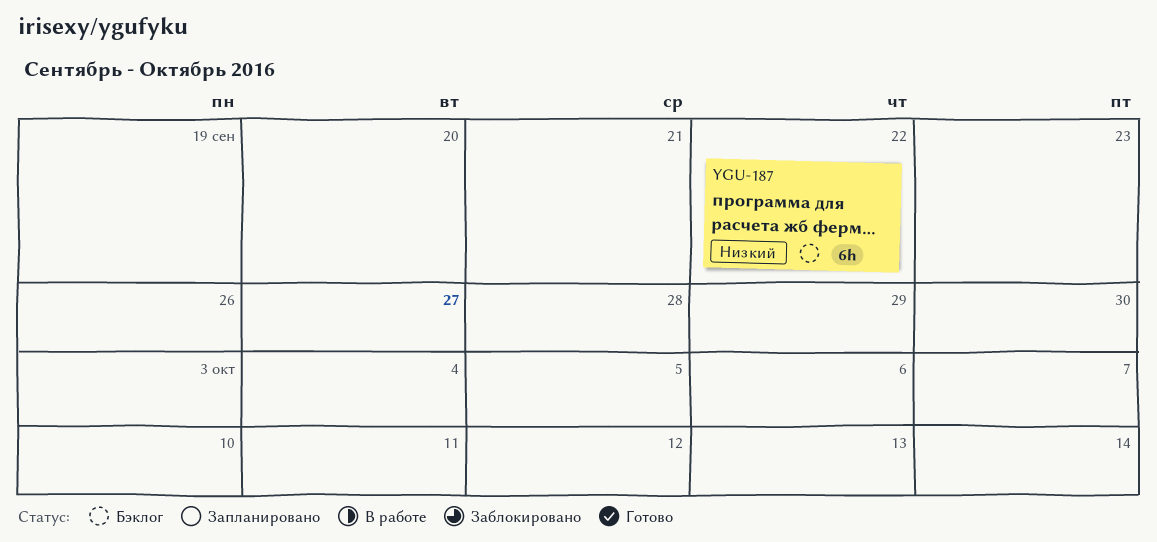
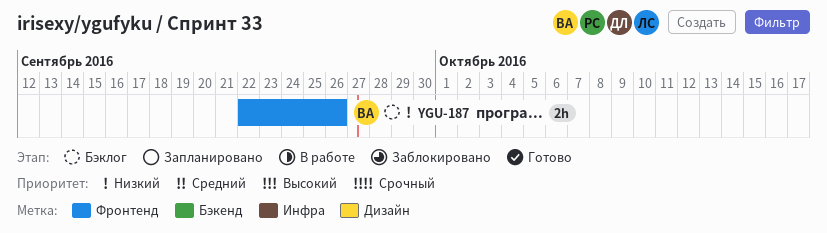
YGU-187, estimate: 6h -> 2h
YGU-187, due: Sep 22 -> Sep 26

